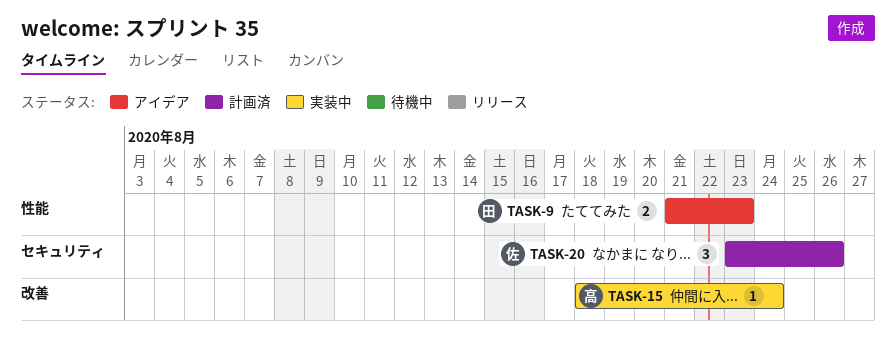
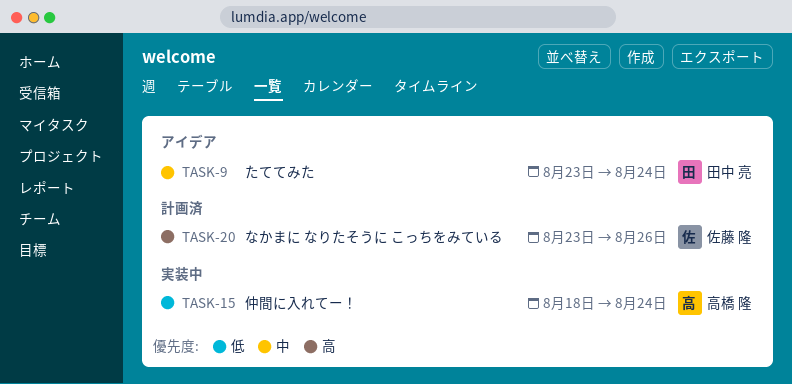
TASK-9, start: Aug 21 -> Aug 23
TASK-9, due: Aug 23 -> Aug 24

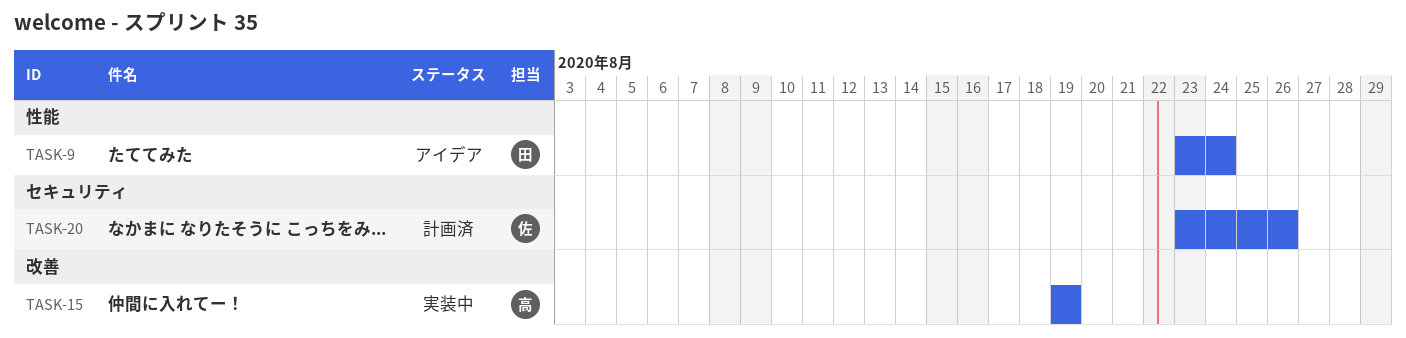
TASK-15, start: Aug 18 -> Aug 19
TASK-15, due: Aug 24 -> Aug 19

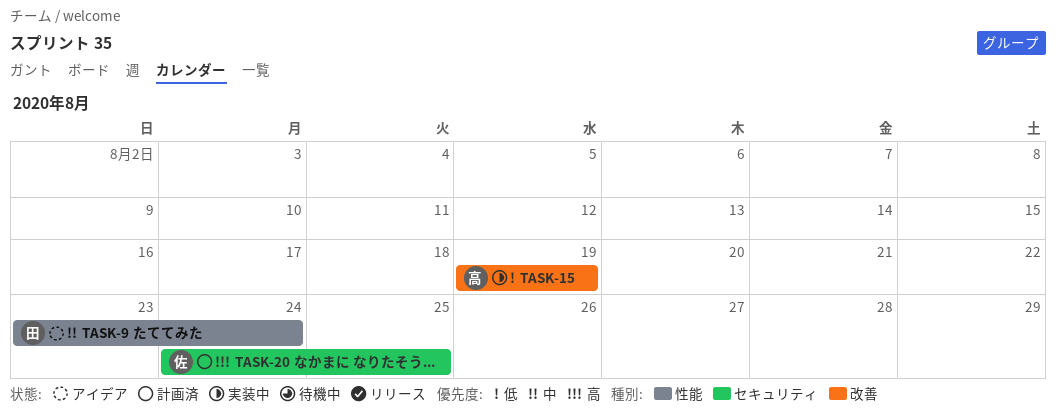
TASK-20, start: Aug 23 -> Aug 24
TASK-20, due: Aug 26 -> Aug 25

